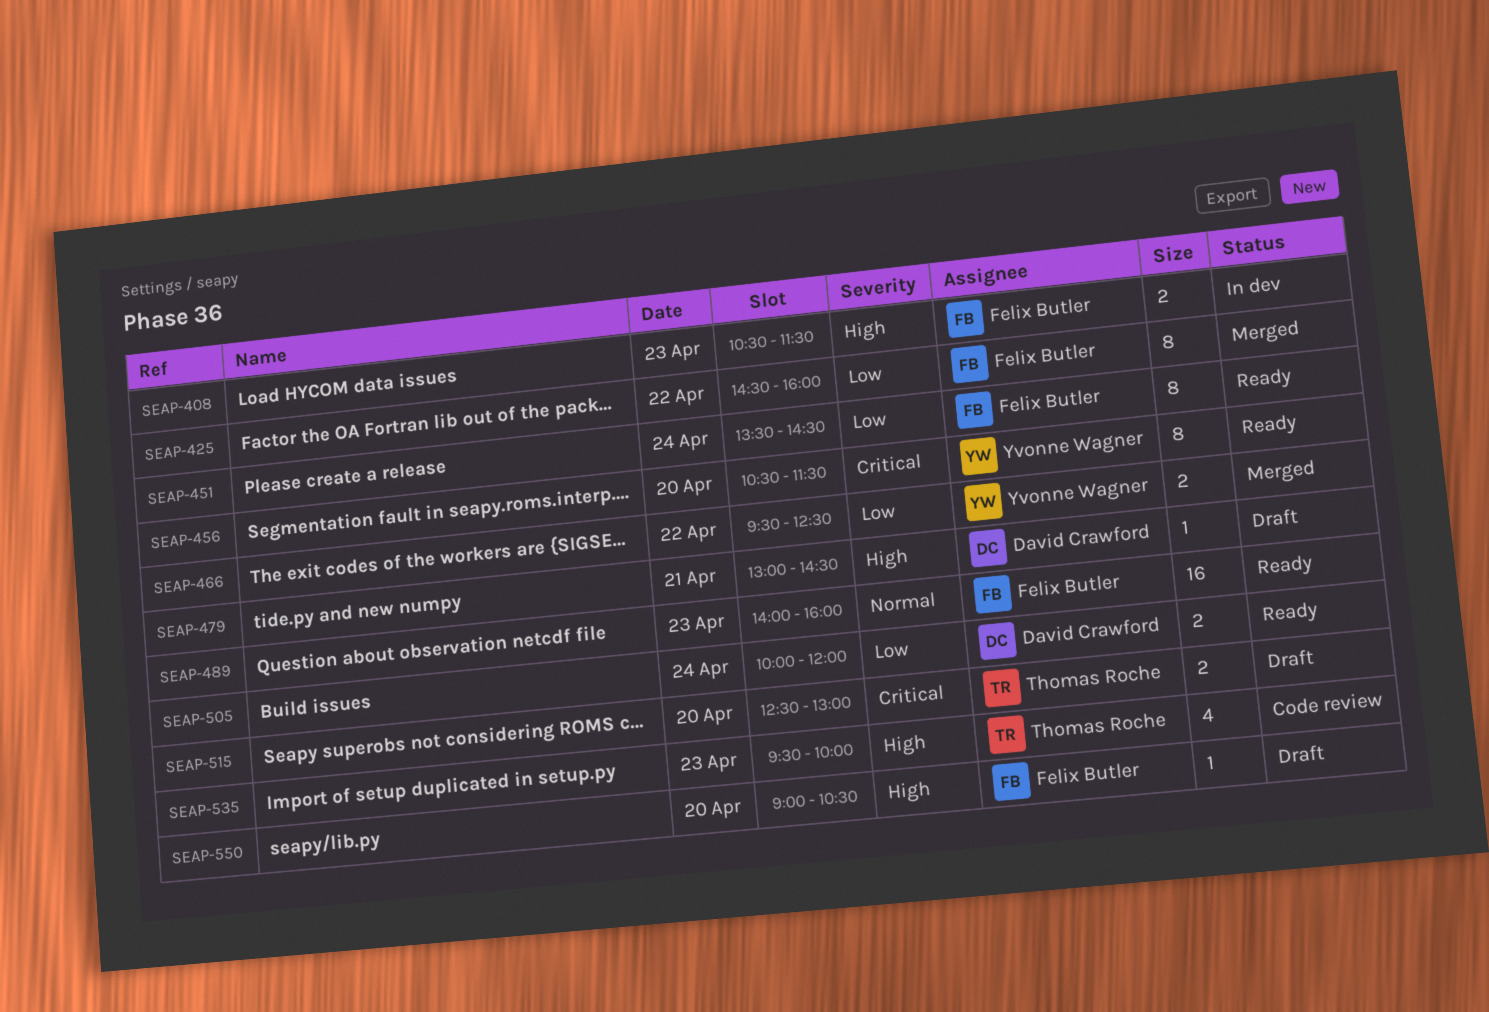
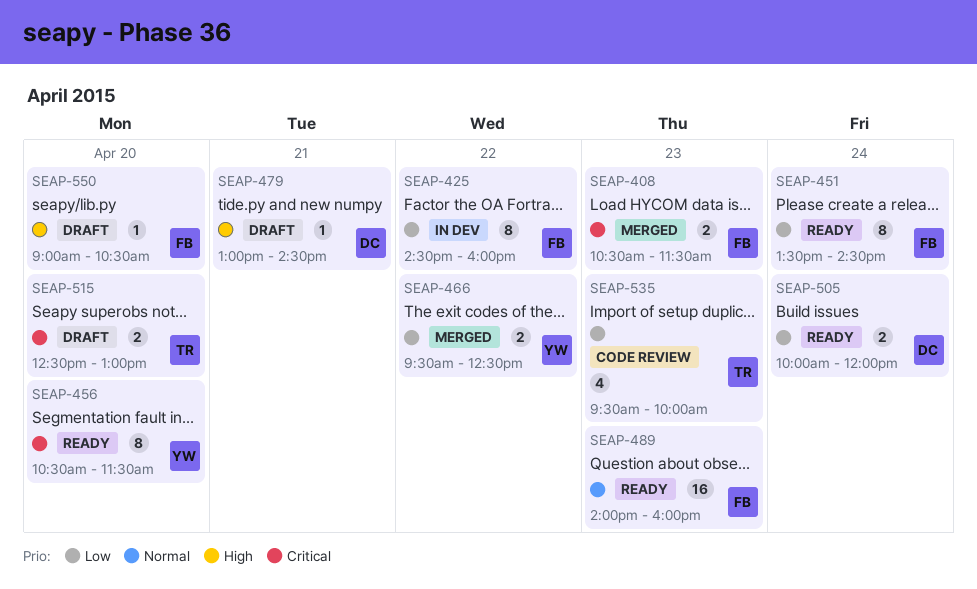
SEAP-408, status: In dev -> Merged
SEAP-408, priority: High -> Critical
SEAP-425, status: Merged -> In dev
SEAP-535, priority: High -> Low

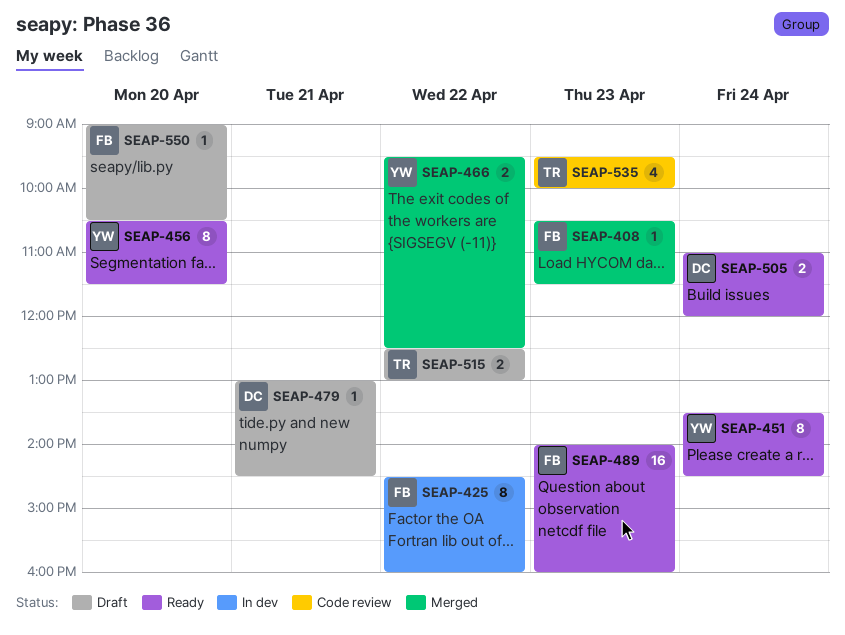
SEAP-408, estimate: 2 -> 1
SEAP-451, owner: FB -> YW
SEAP-505, begins: 10:00 -> 11:00
SEAP-515, day: Apr 20 -> Apr 22

